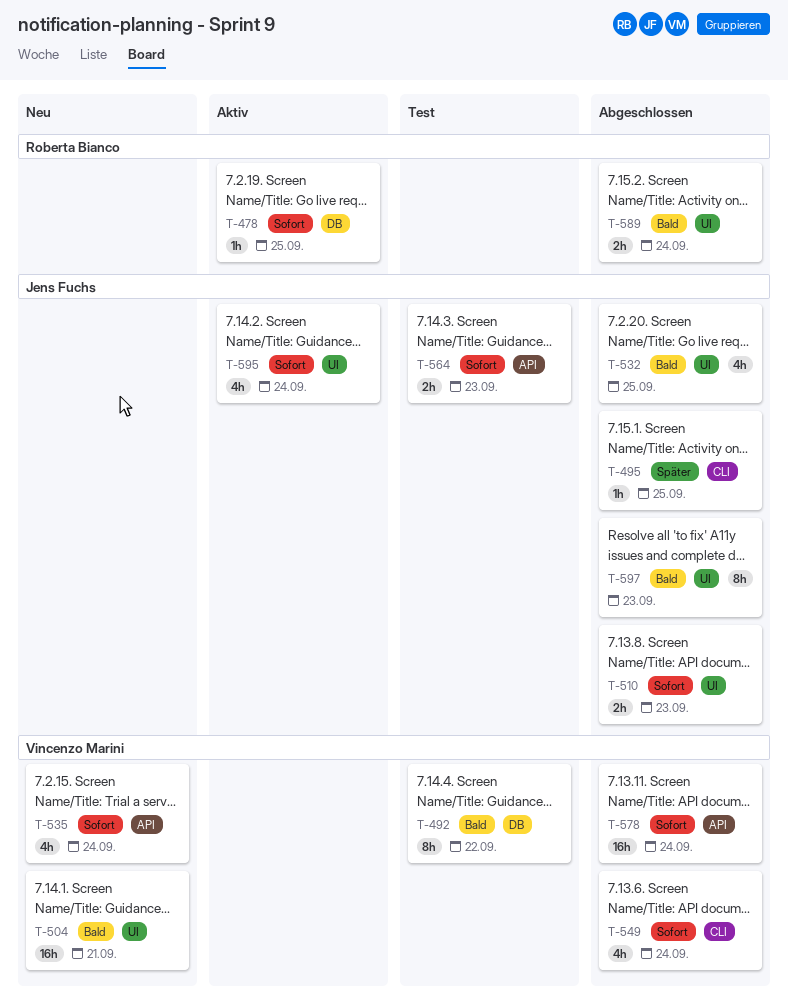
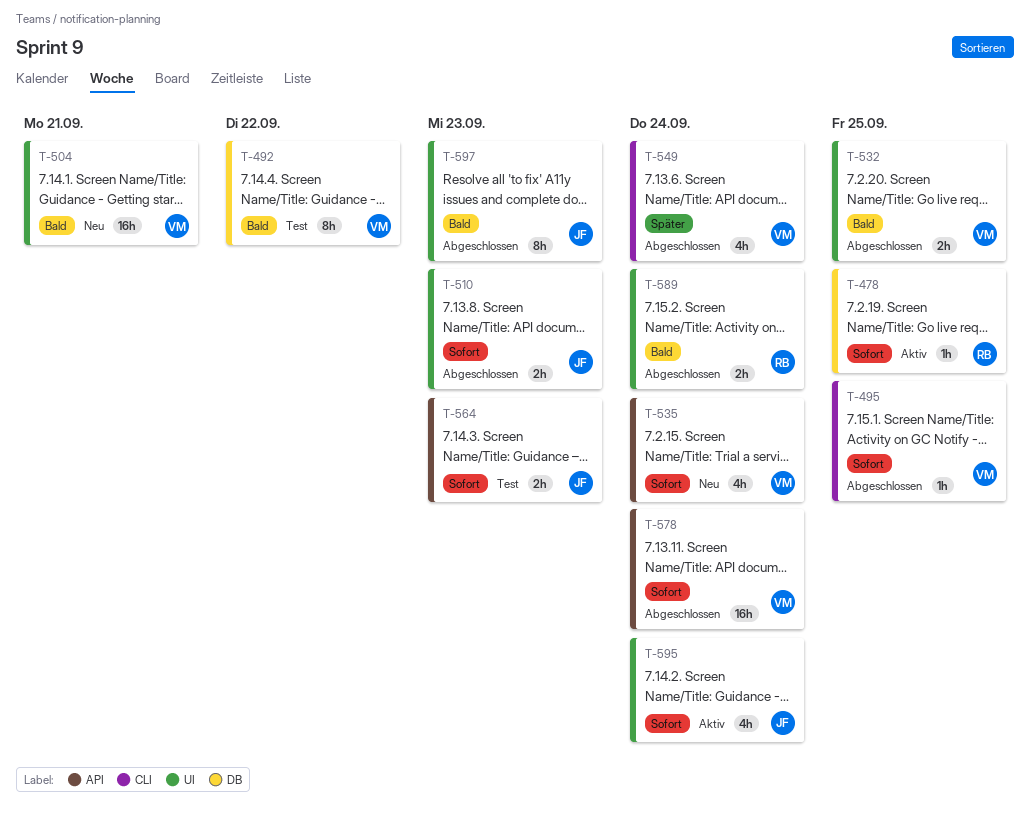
T-495, owner: Jens Fuchs -> Vincenzo Marini
T-495, priority: Später -> Sofort
T-532, owner: Jens Fuchs -> Vincenzo Marini
T-532, estimate: 4h -> 2h
T-549, priority: Sofort -> Später

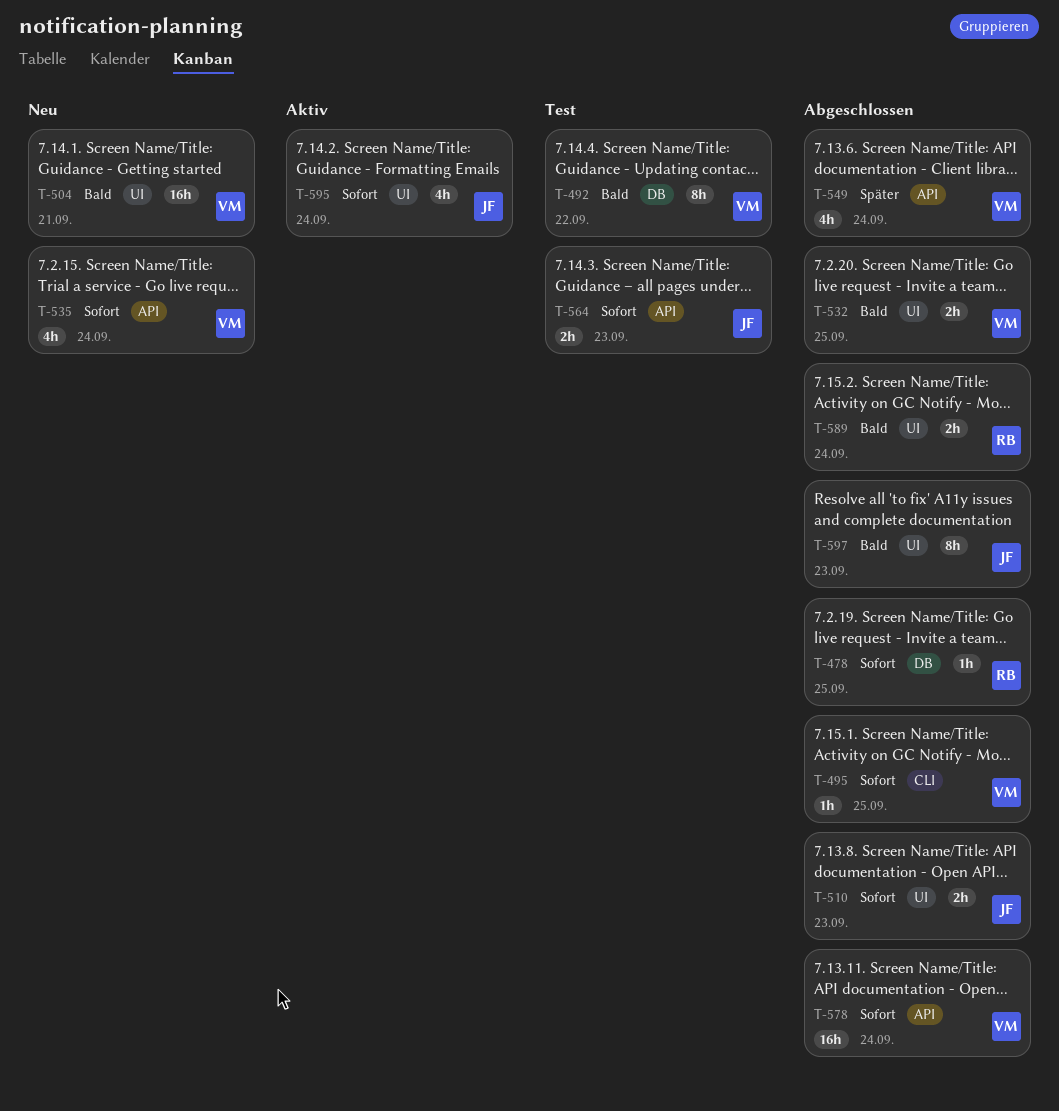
T-478, status: Aktiv -> Abgeschlossen
T-549, label: CLI -> API

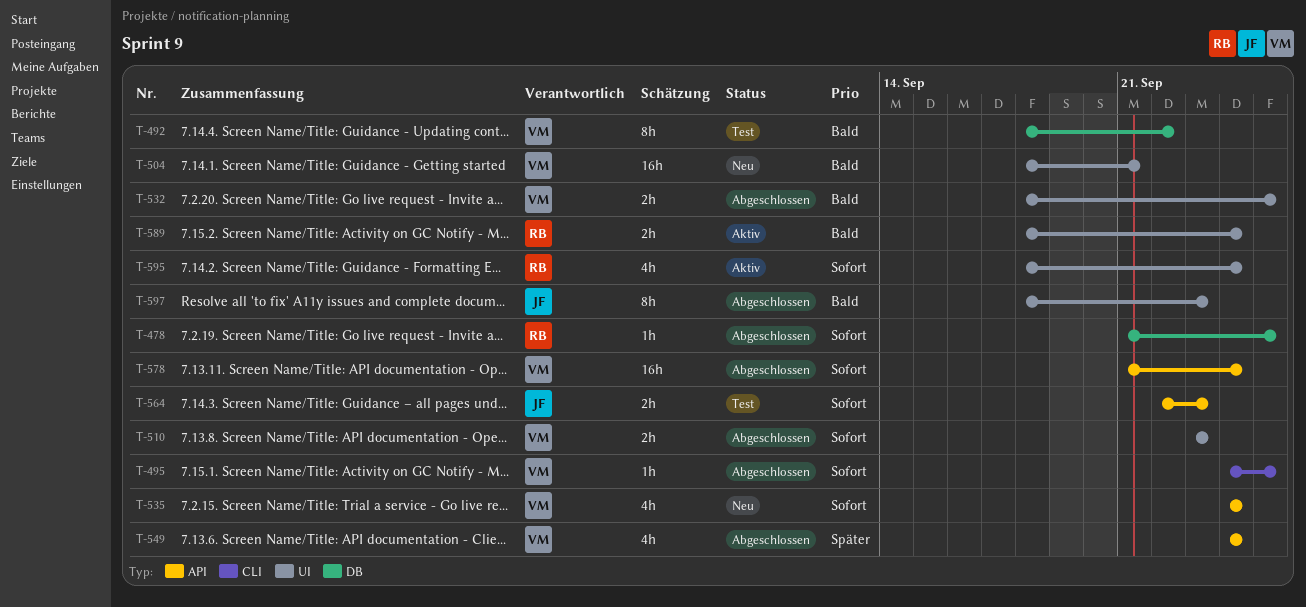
T-510, owner: JF -> VM
T-589, status: Abgeschlossen -> Aktiv
T-595, owner: JF -> RB

